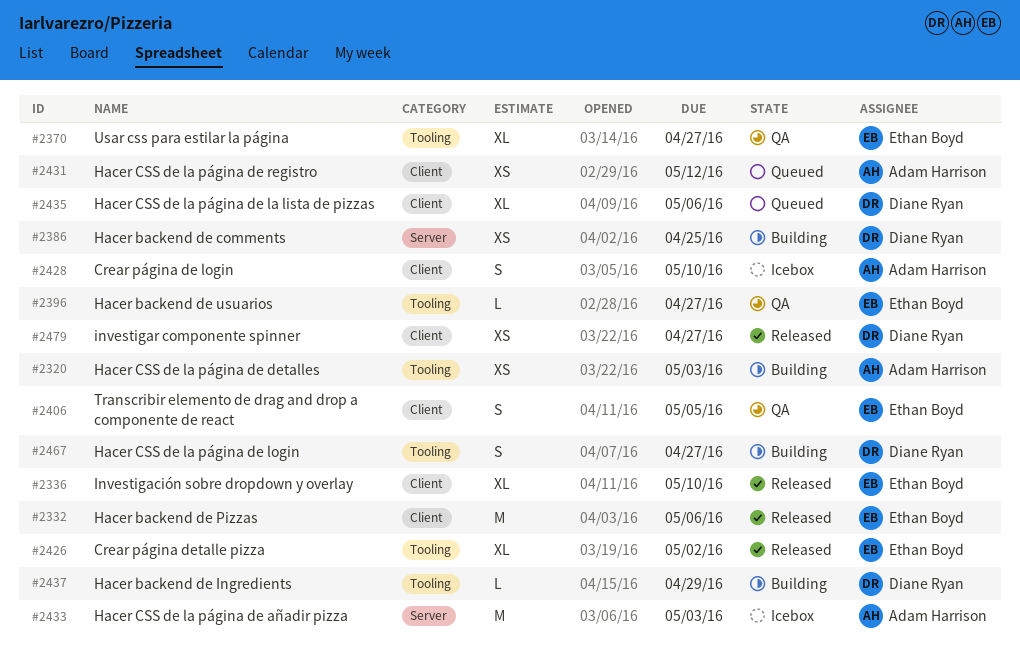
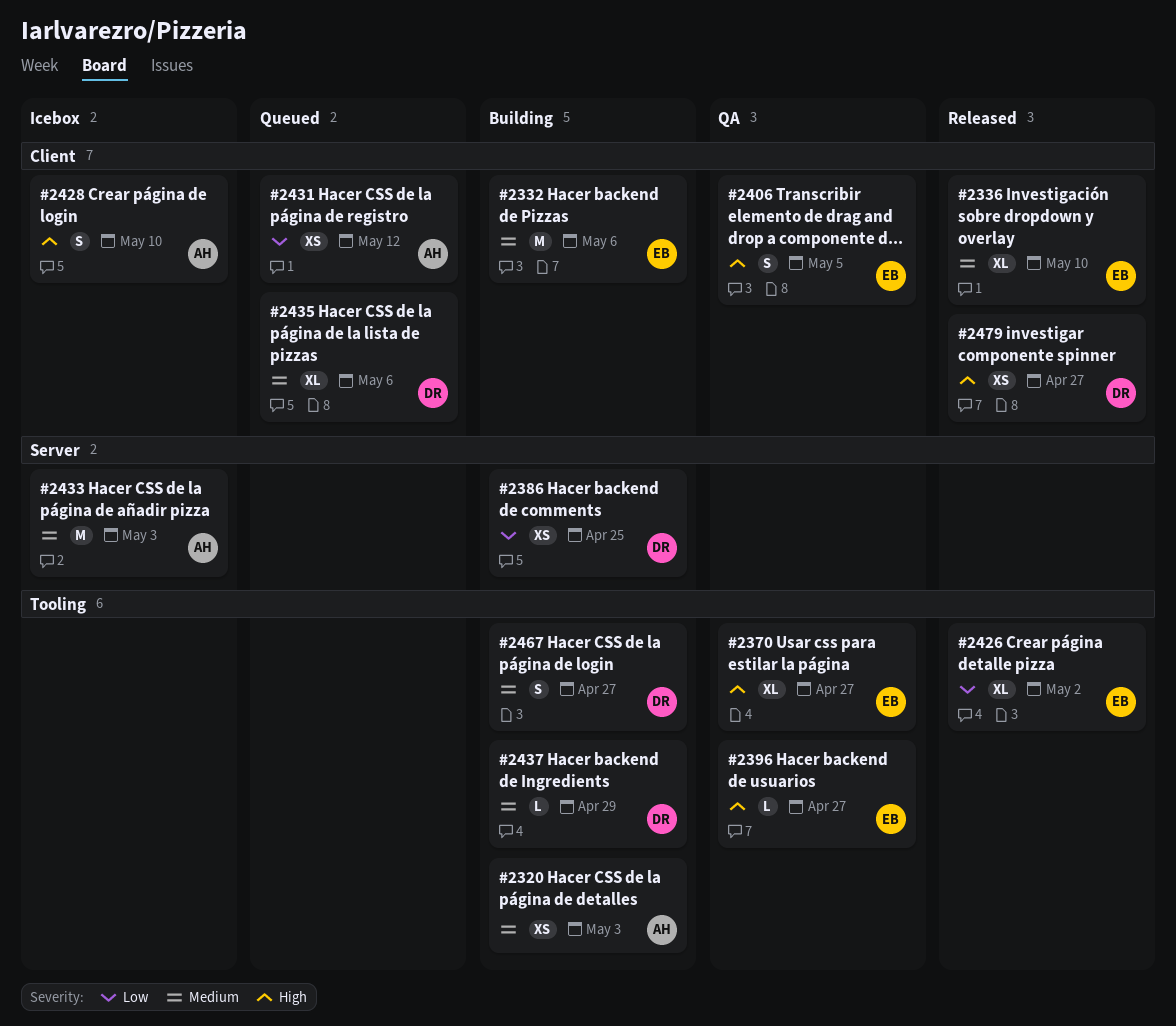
#2332, status: Released -> Building

